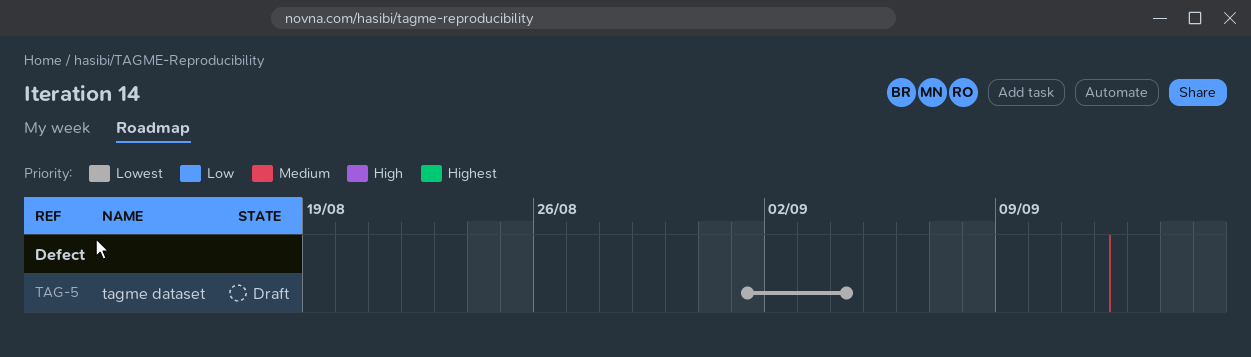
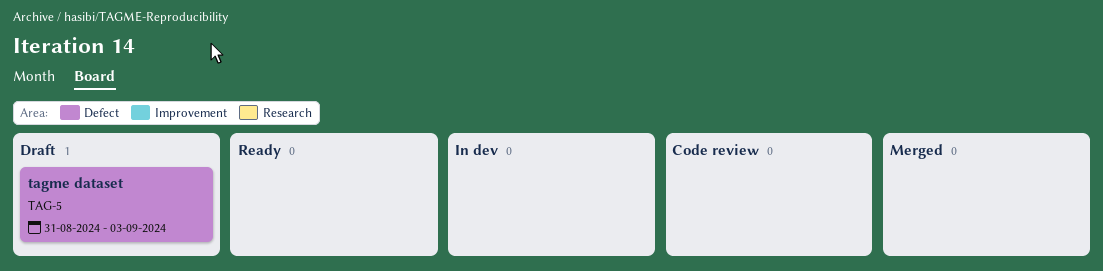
TAG-5, start: Sep 1 -> Aug 31
TAG-5, due: Sep 4 -> Sep 3

